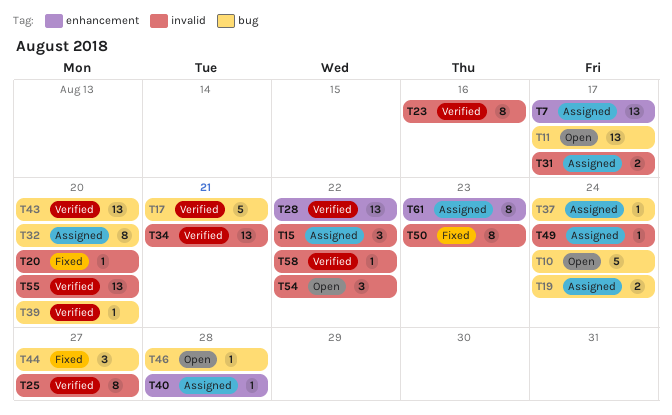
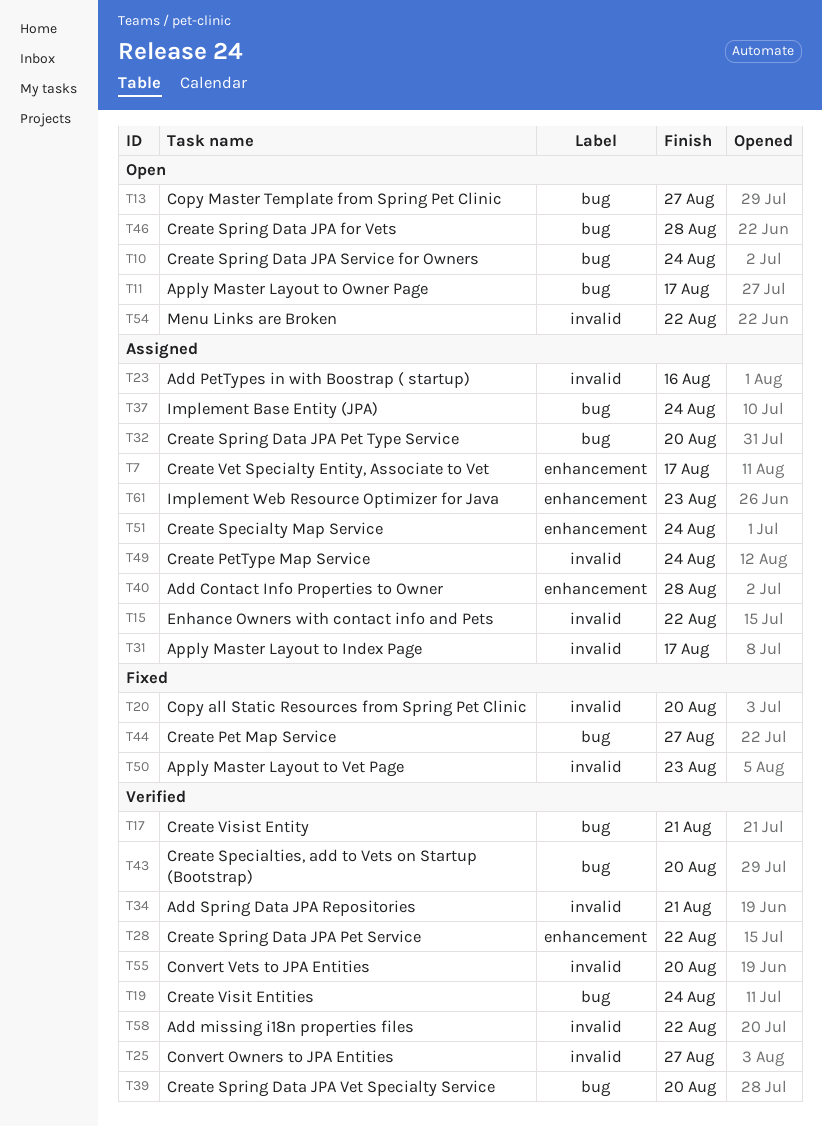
T13: none -> present
T19, status: Assigned -> Verified
T23, status: Verified -> Assigned
T51: none -> present

